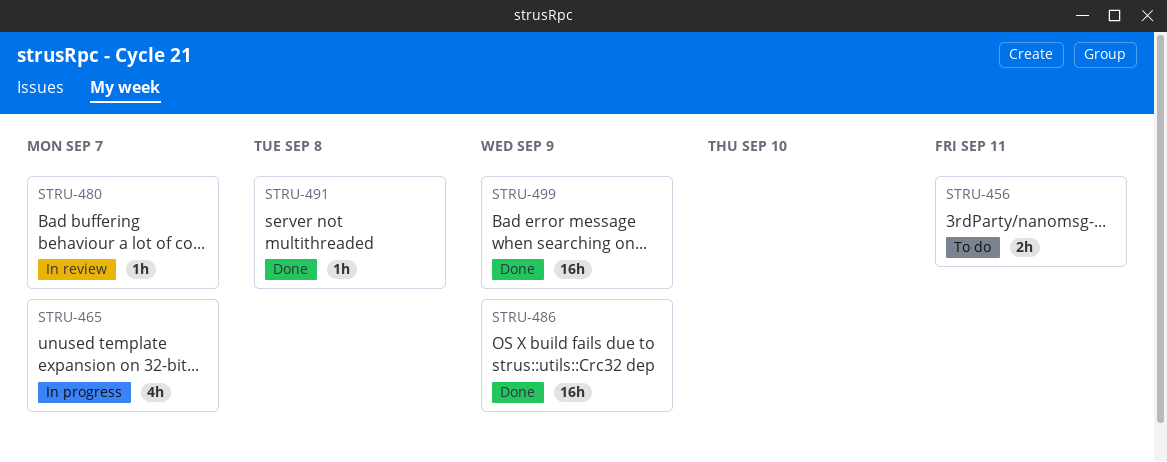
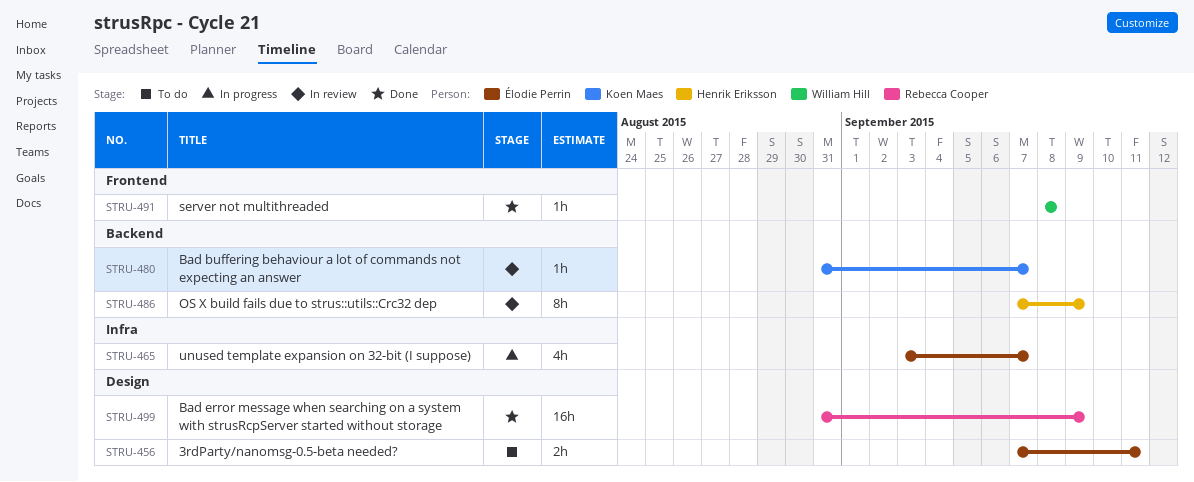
STRU-486, status: Done -> In review
STRU-486, estimate: 16h -> 8h

